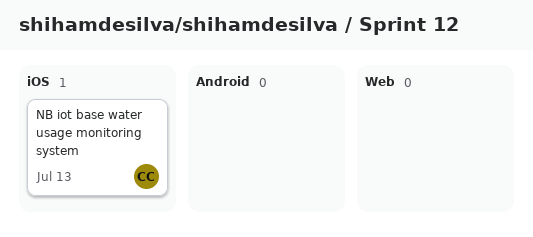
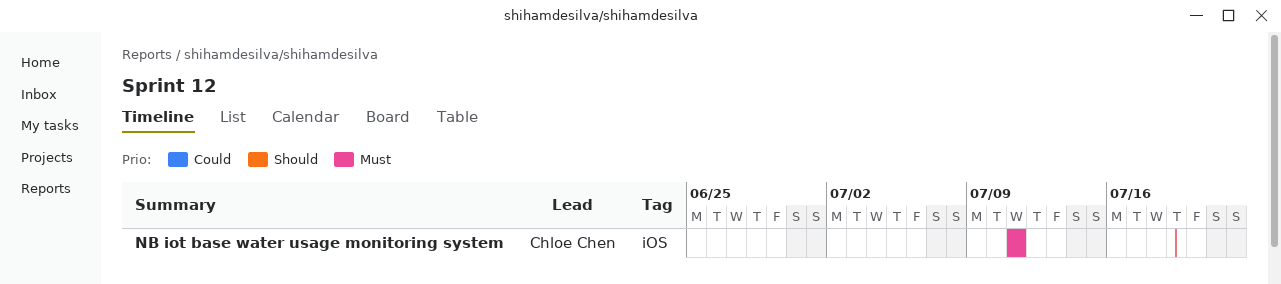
NB iot base water usage monitoring system, due: Jul 13 -> Jul 11

